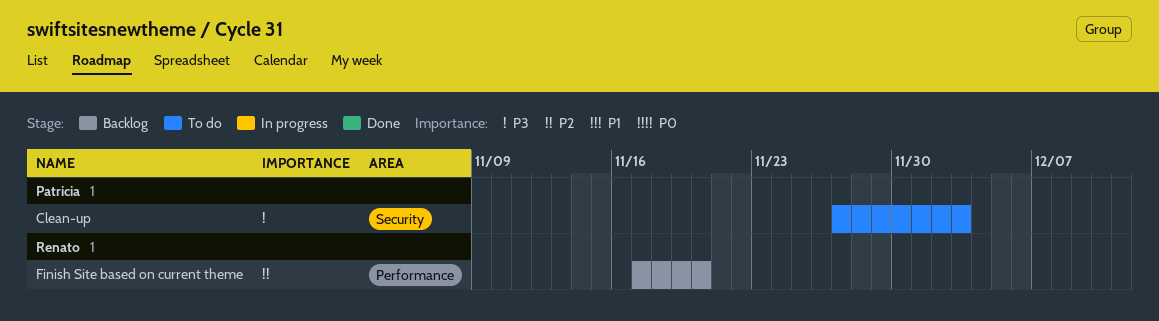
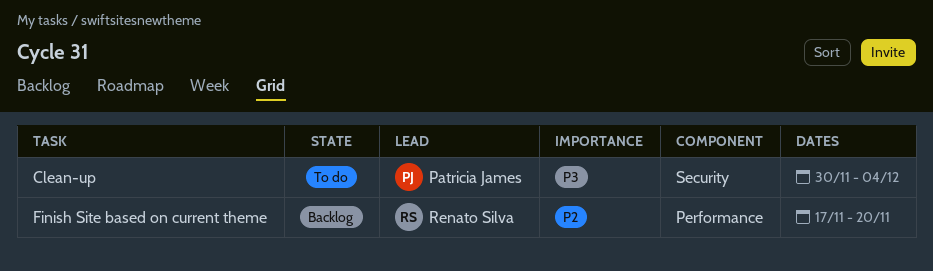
Clean-up, start: Nov 27 -> Nov 30
Clean-up, due: Dec 3 -> Dec 4

